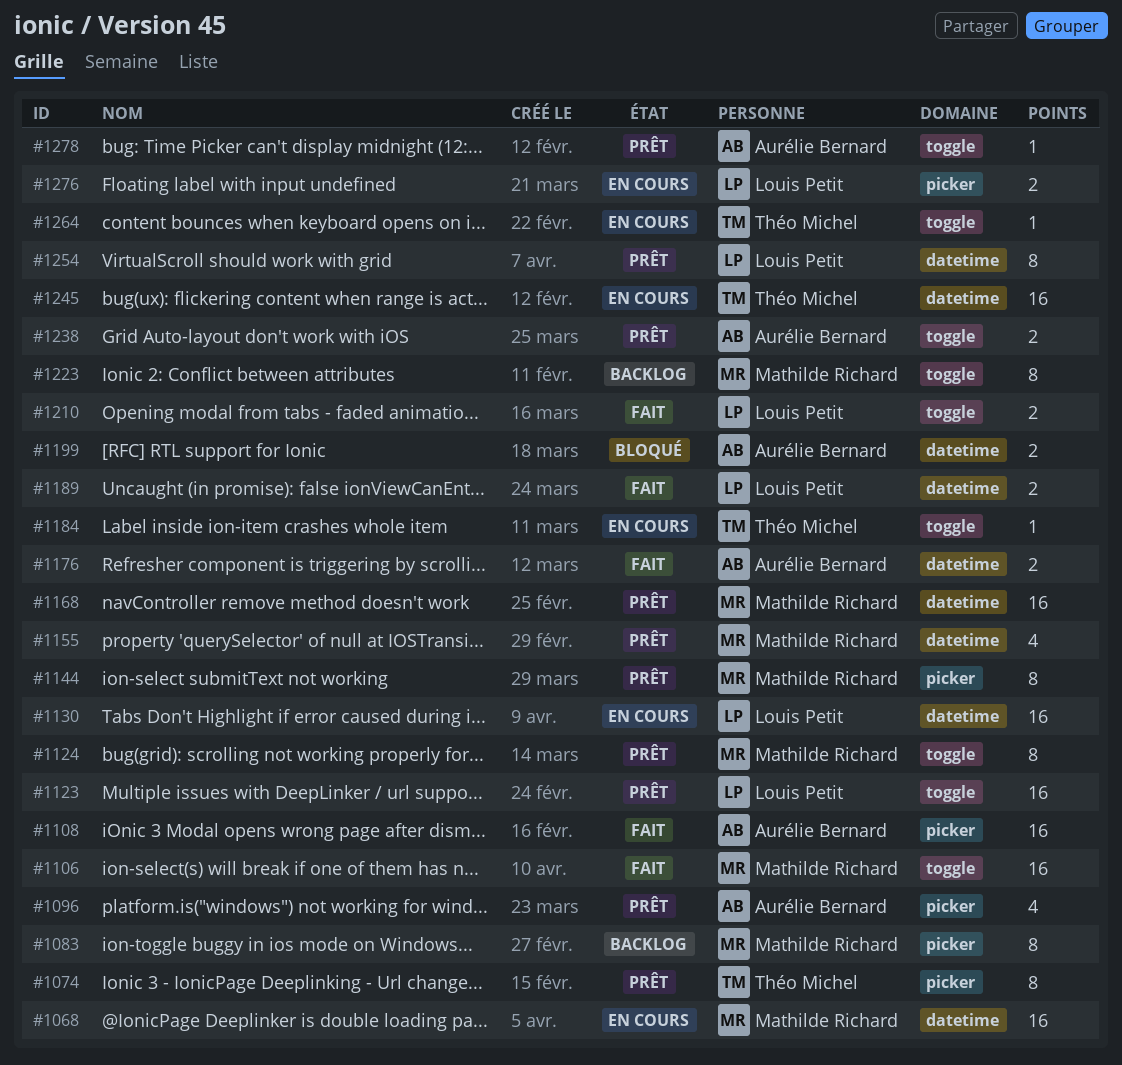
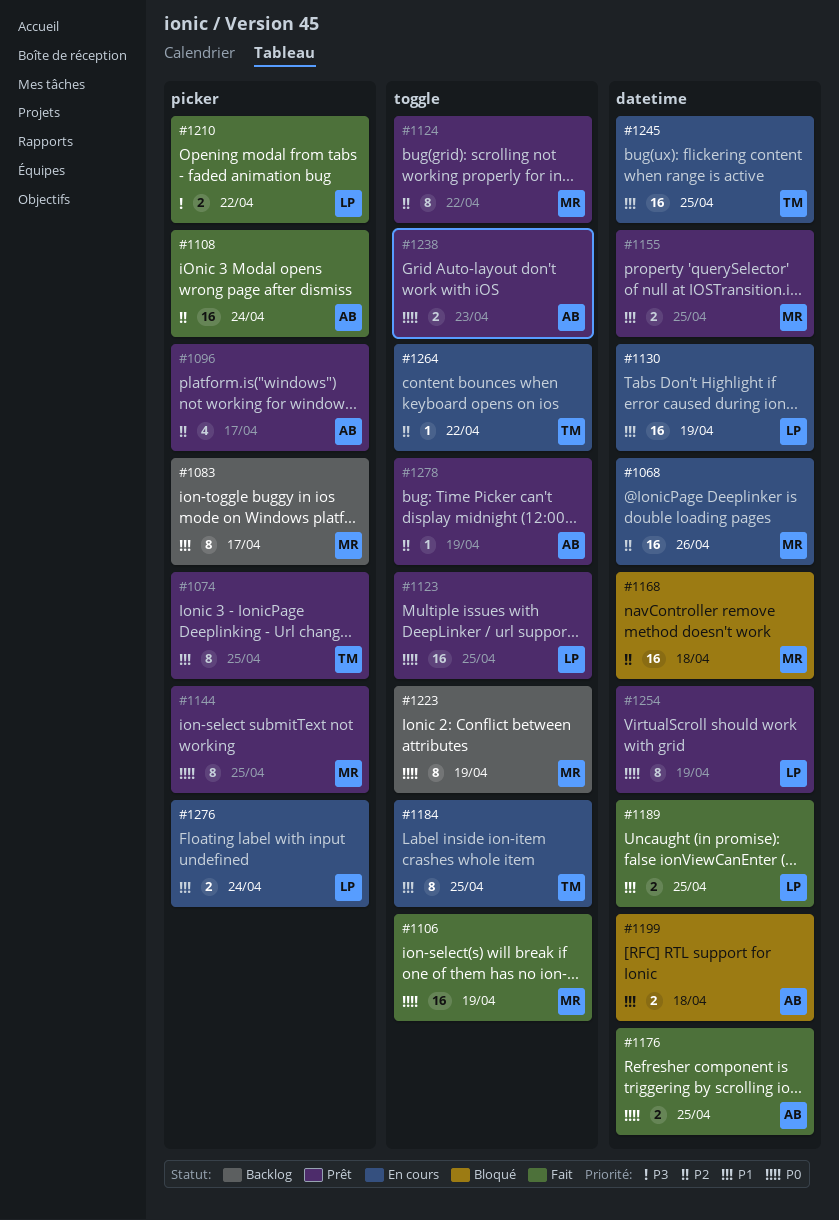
#1155, estimate: 4 -> 2
#1168, status: Prêt -> Bloqué
#1184, estimate: 1 -> 8
#1210, label: toggle -> picker

